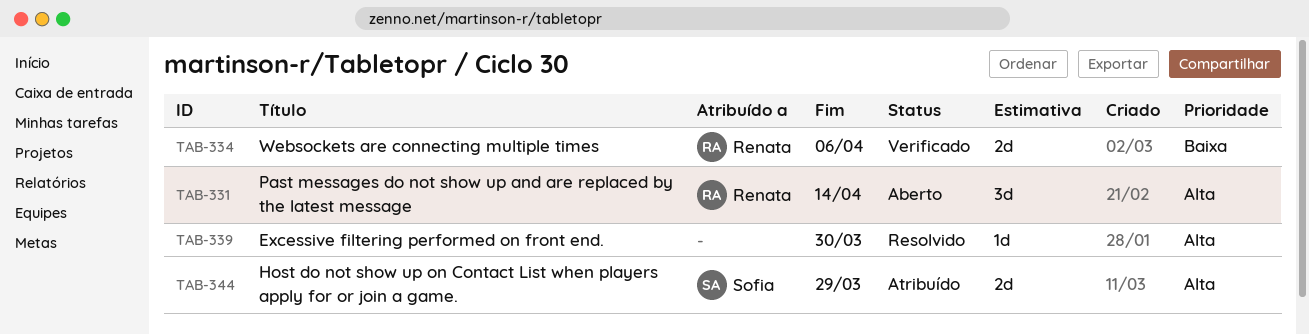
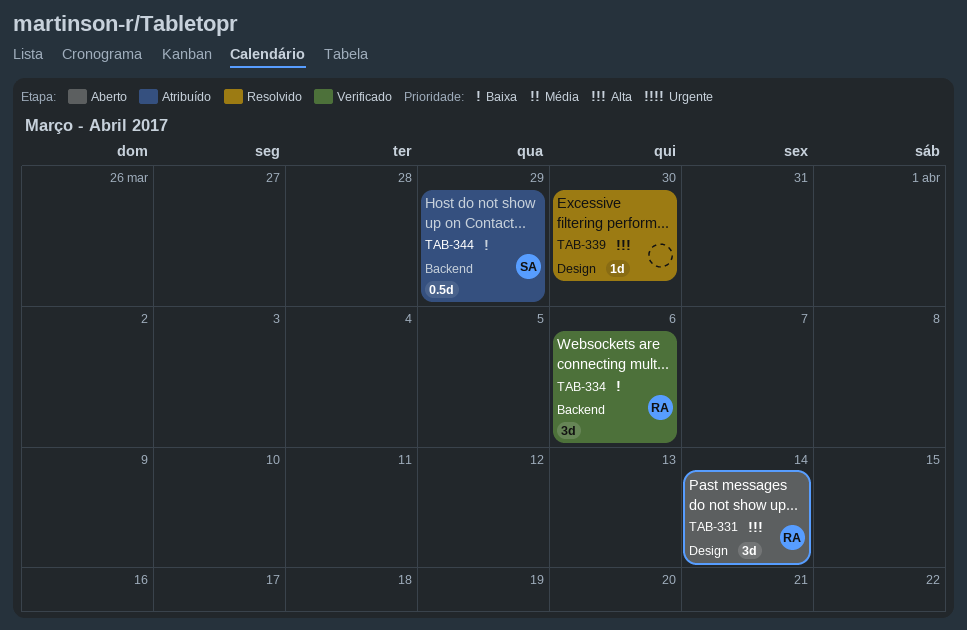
TAB-334, estimate: 2d -> 3d
TAB-344, priority: Alta -> Baixa
TAB-344, estimate: 2d -> 0.5d

